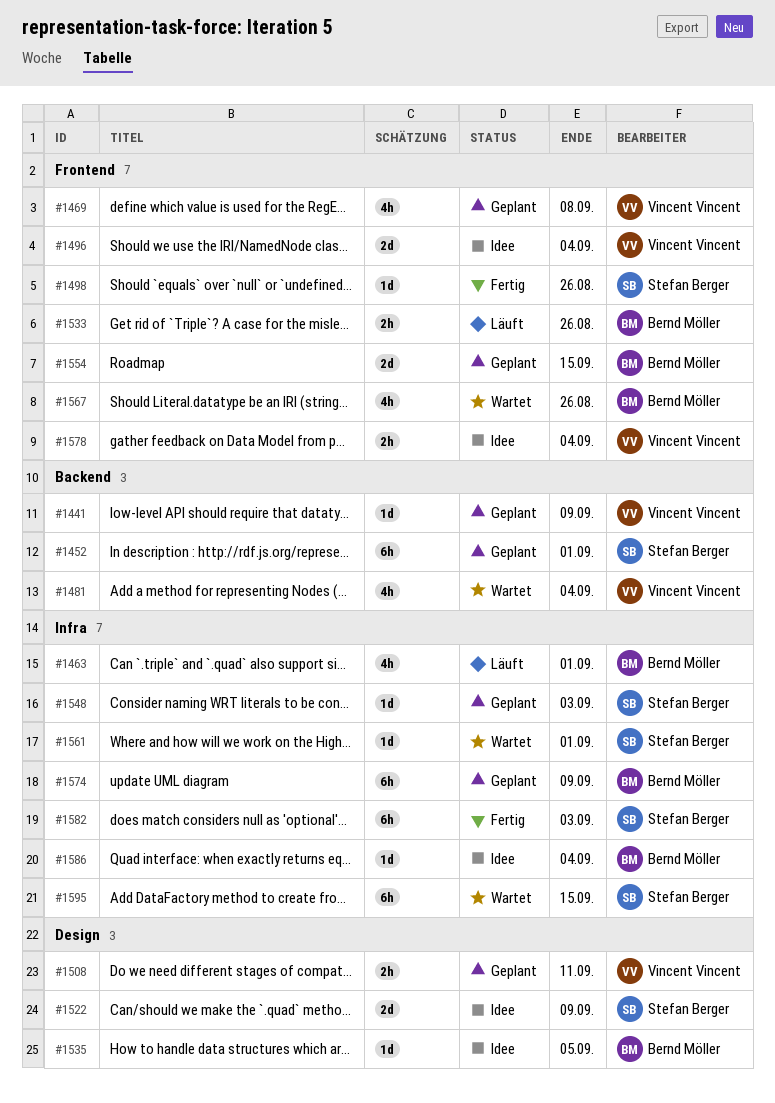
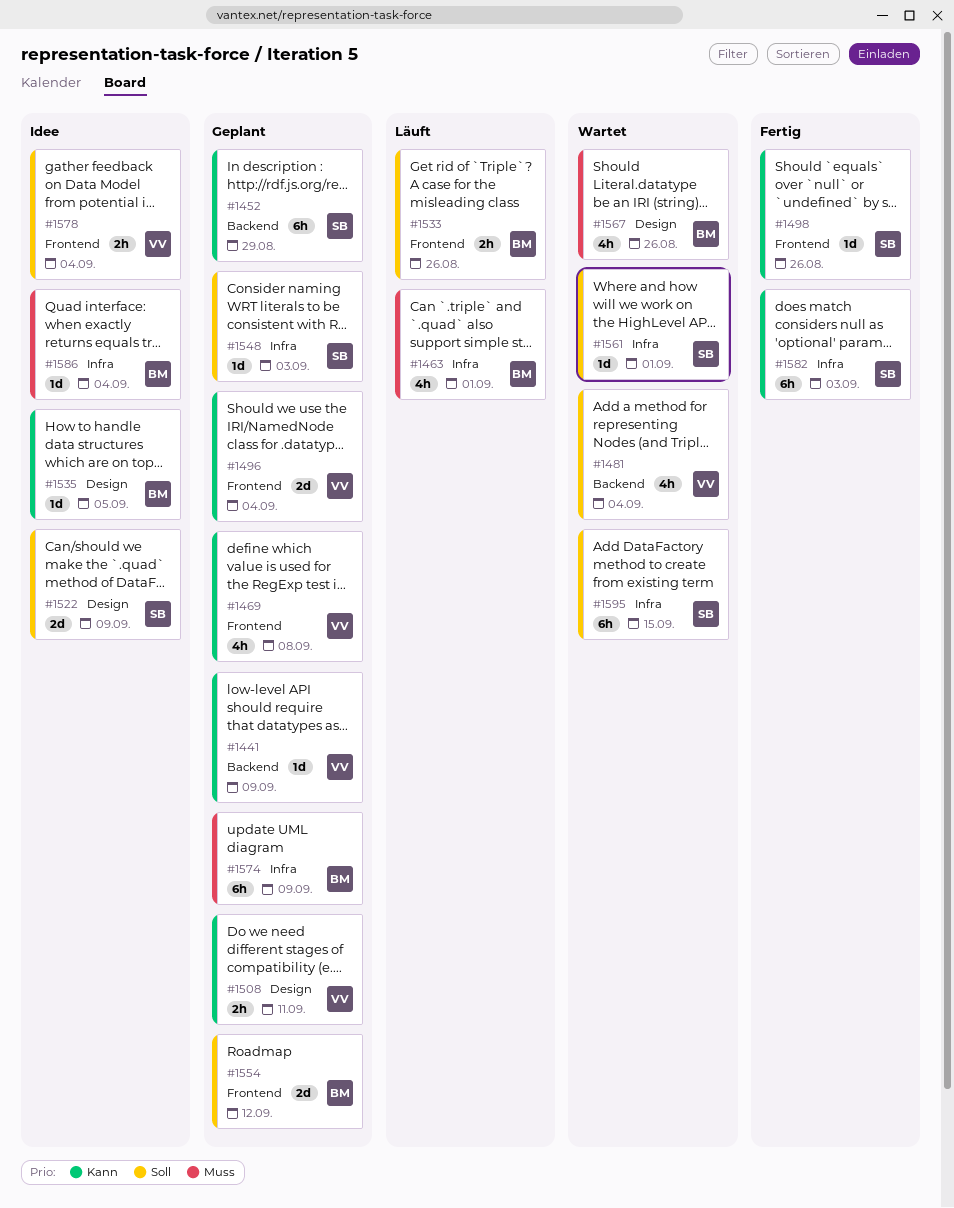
#1452, due: Sep 1 -> Aug 29
#1496, status: Idee -> Geplant
#1554, due: Sep 15 -> Sep 12
#1567, label: Frontend -> Design

